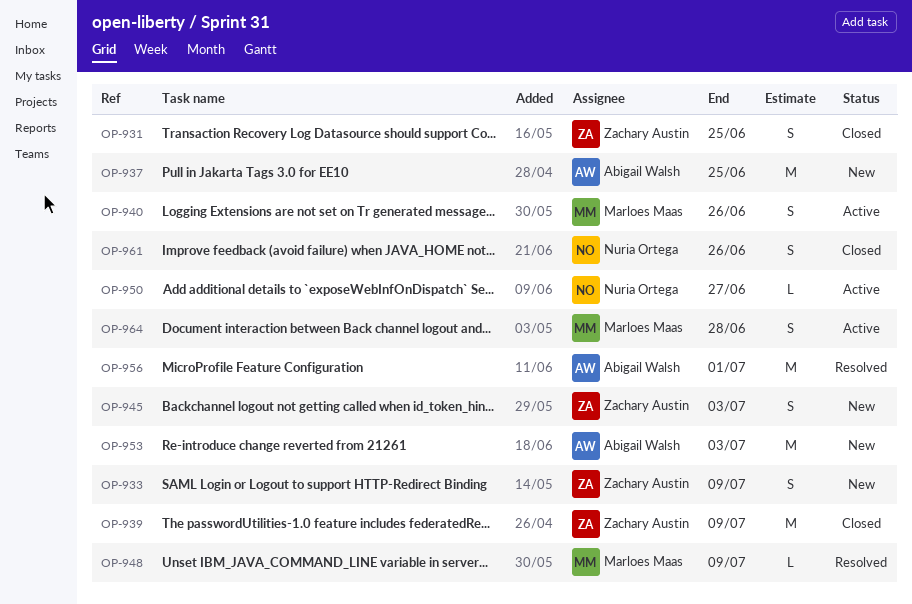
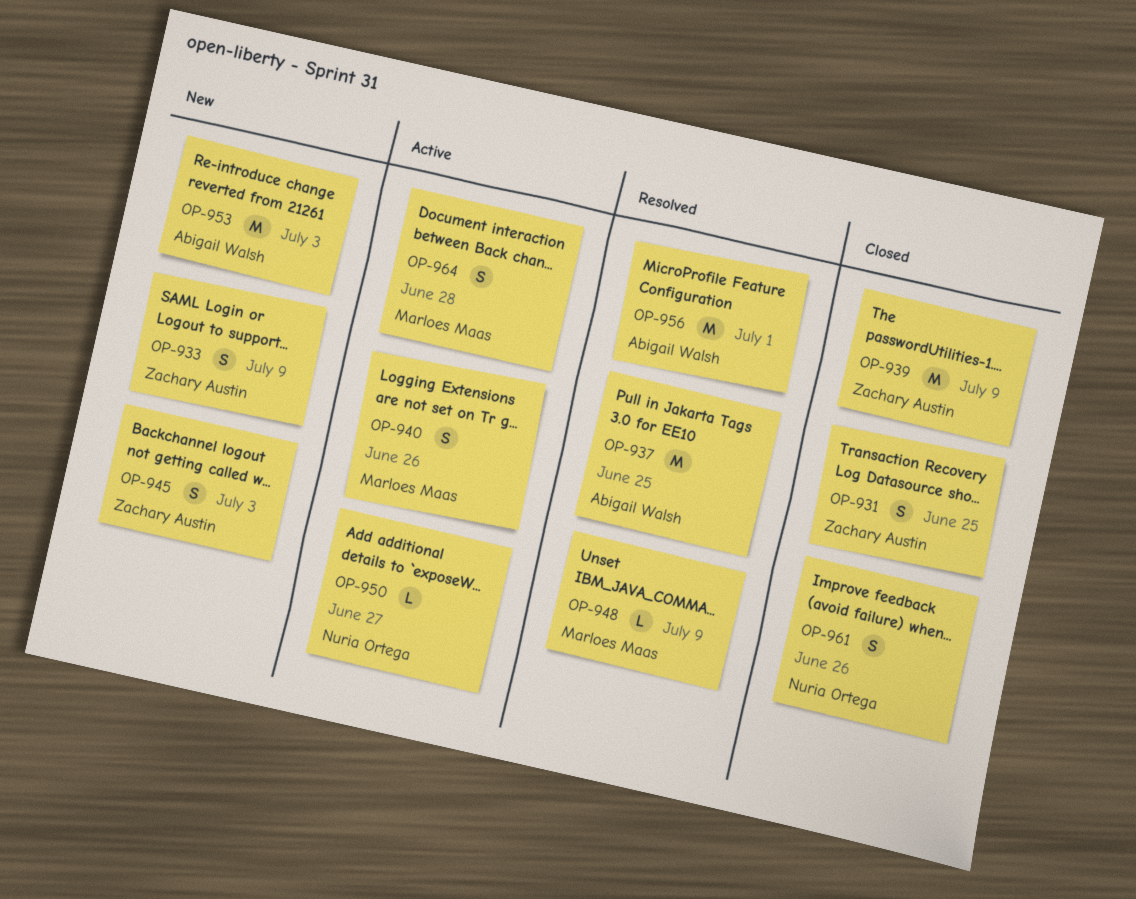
OP-937, status: New -> Resolved

